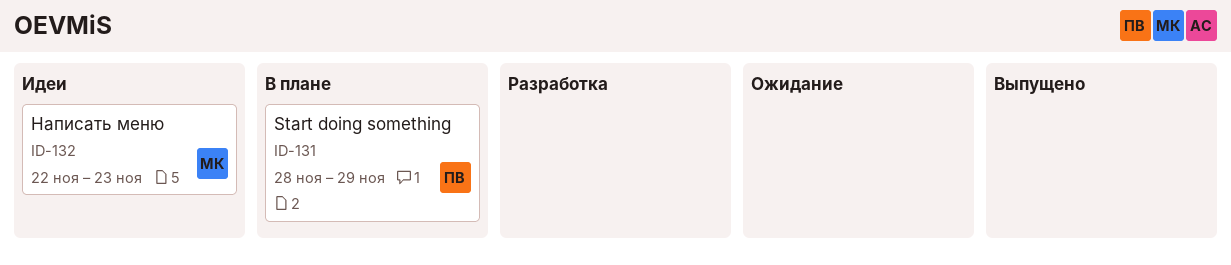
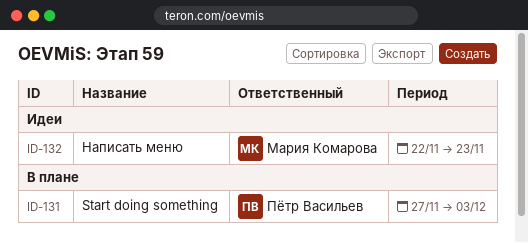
ID-131, start: Nov 28 -> Nov 27
ID-131, due: Nov 29 -> Dec 3

